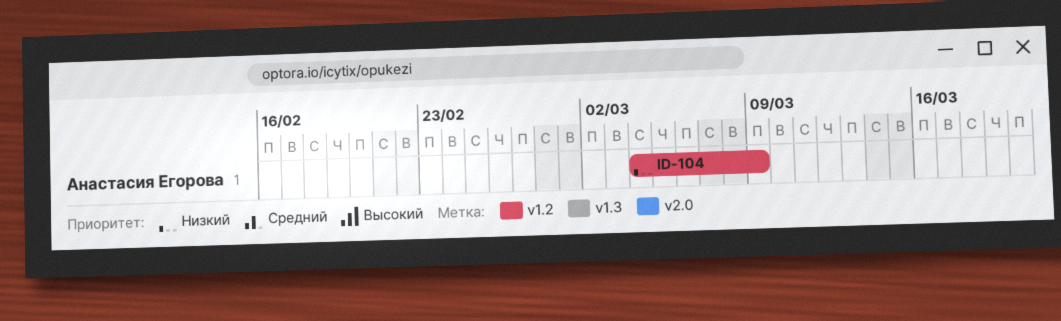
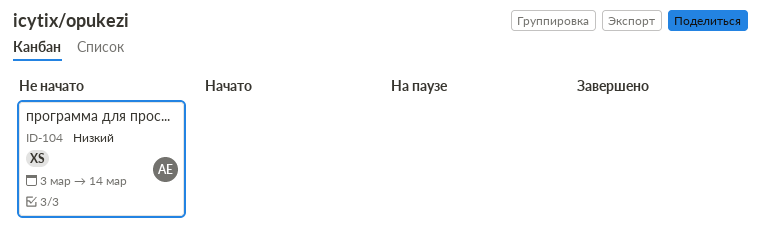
ID-104, start: Mar 4 -> Mar 3
ID-104, due: Mar 9 -> Mar 14

